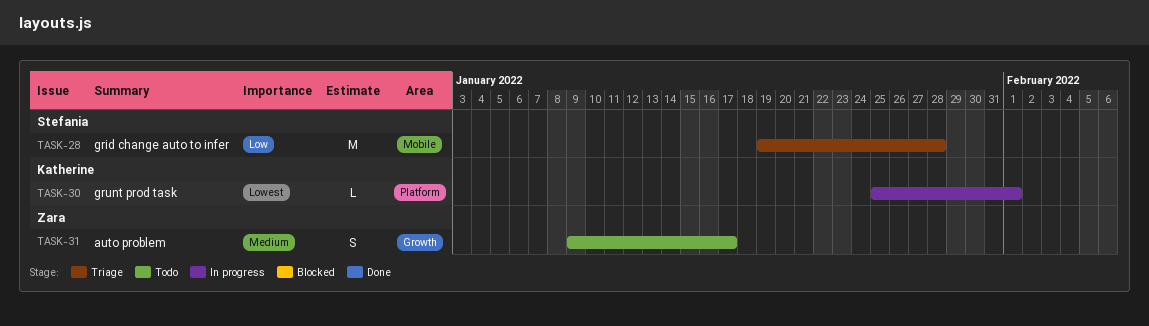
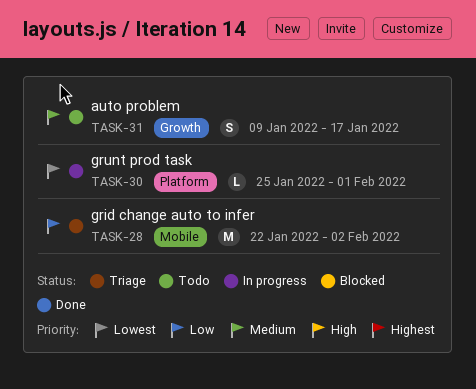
TASK-28, start: Jan 19 -> Jan 22
TASK-28, due: Jan 28 -> Feb 2

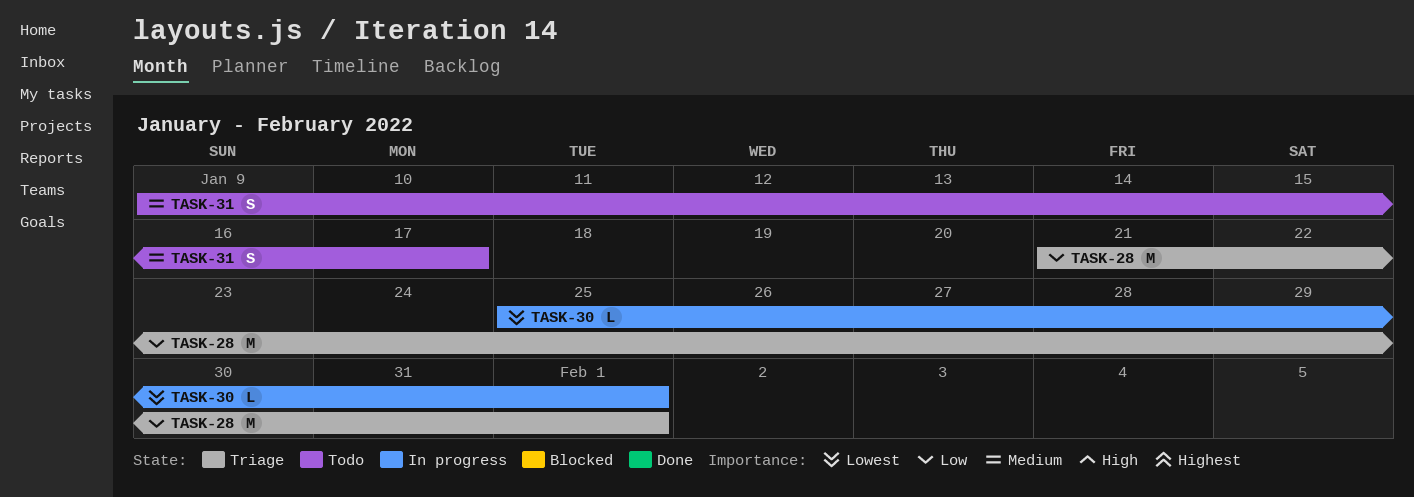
TASK-28, start: Jan 22 -> Jan 21
TASK-28, due: Feb 2 -> Feb 1

